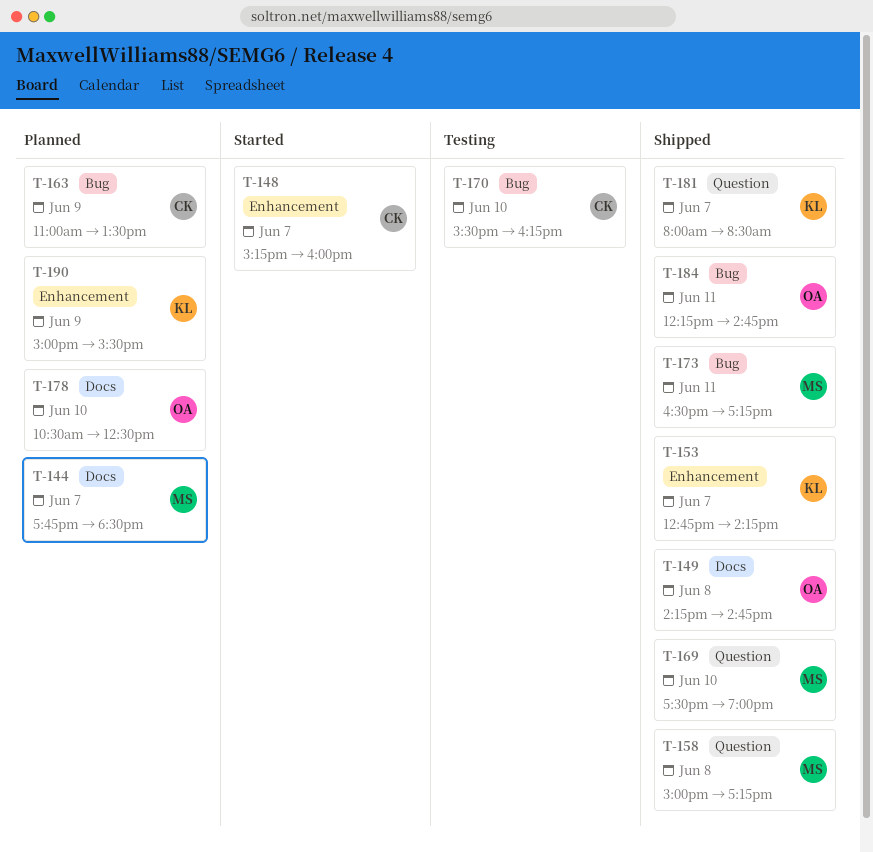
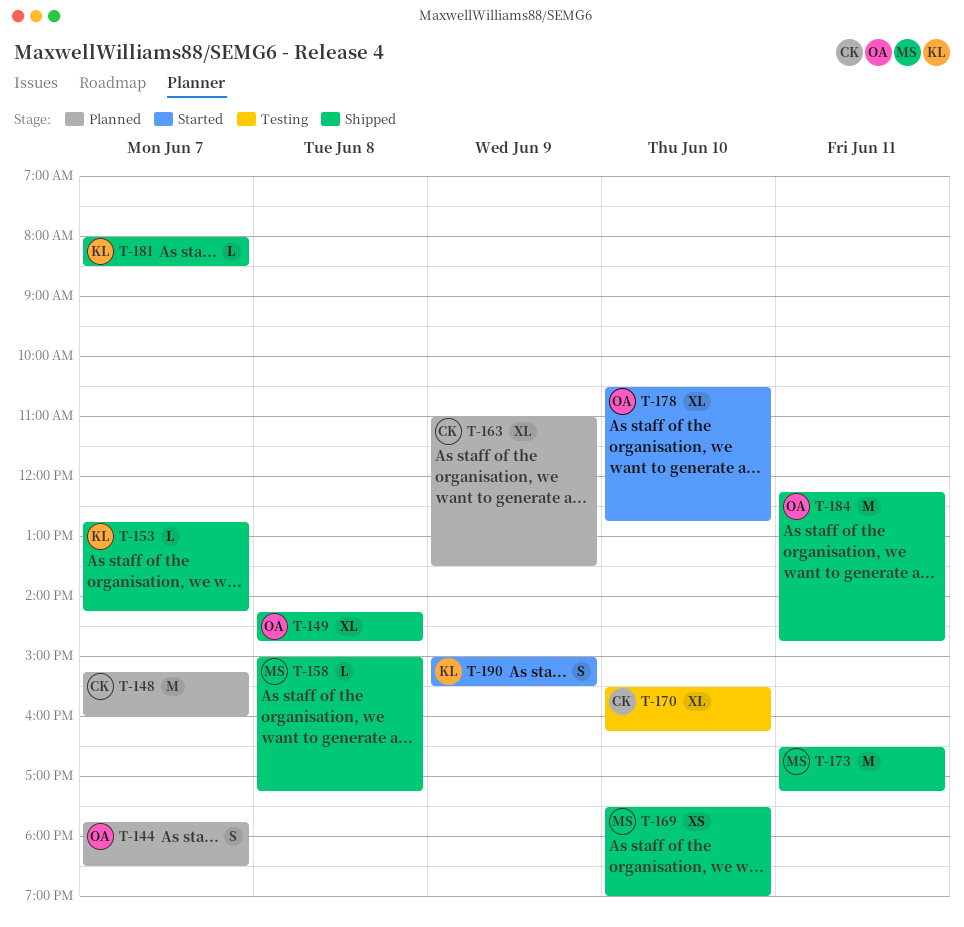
T-144, owner: MS -> OA
T-148, status: Started -> Planned
T-178, status: Planned -> Started
T-178, ends: 12:30 -> 12:45
T-190, status: Planned -> Started

